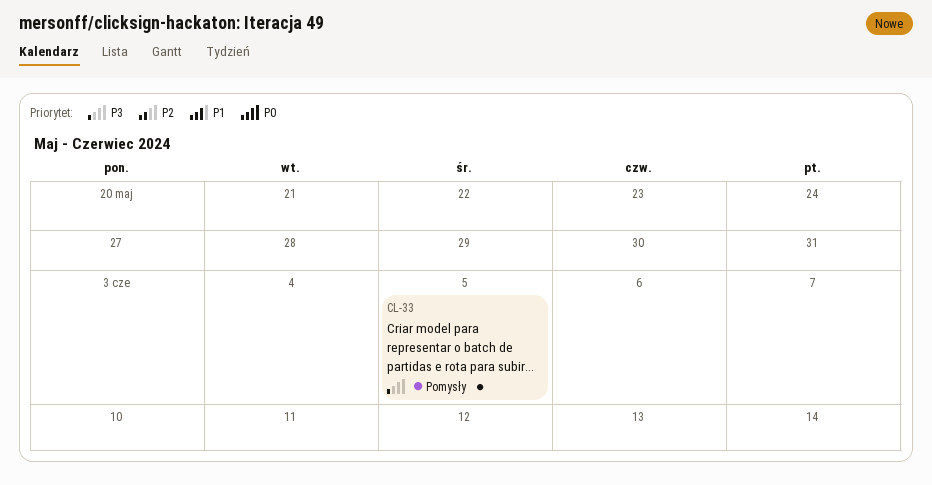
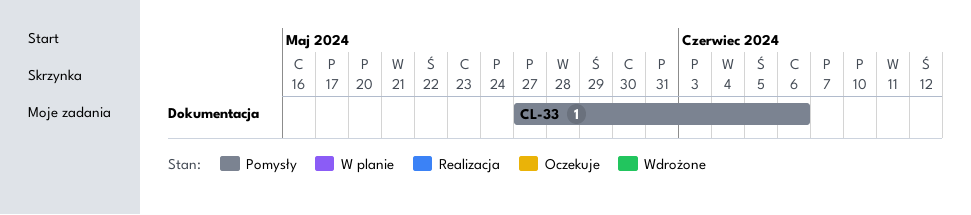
CL-33, due: Jun 5 -> Jun 6

